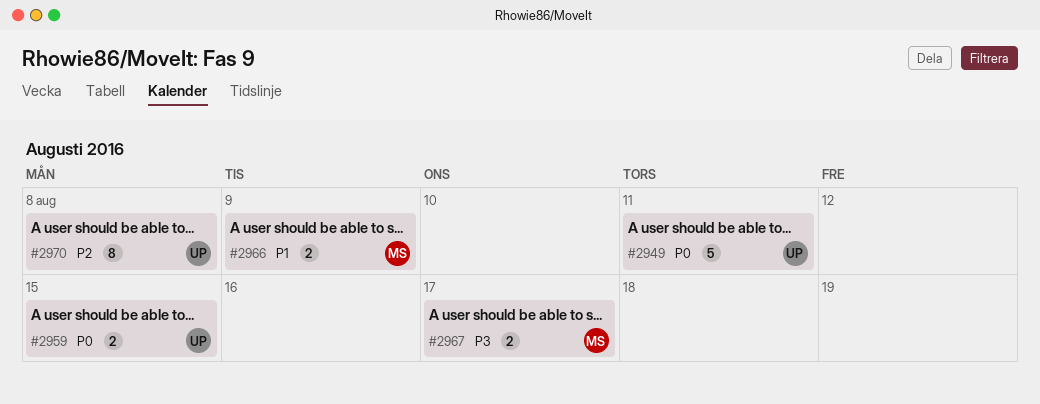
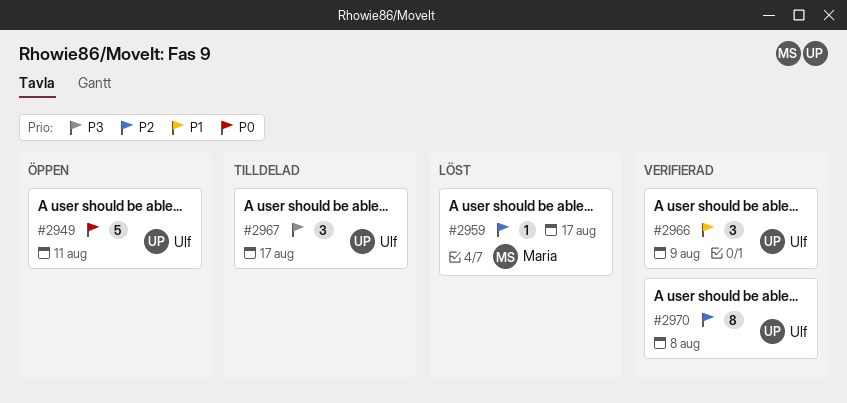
#2959, owner: Ulf -> Maria
#2959, priority: P0 -> P2
#2959, estimate: 2 -> 1
#2959, due: Aug 15 -> Aug 17
#2966, owner: Maria -> Ulf
#2966, estimate: 2 -> 3
#2967, owner: Maria -> Ulf
#2967, estimate: 2 -> 3

